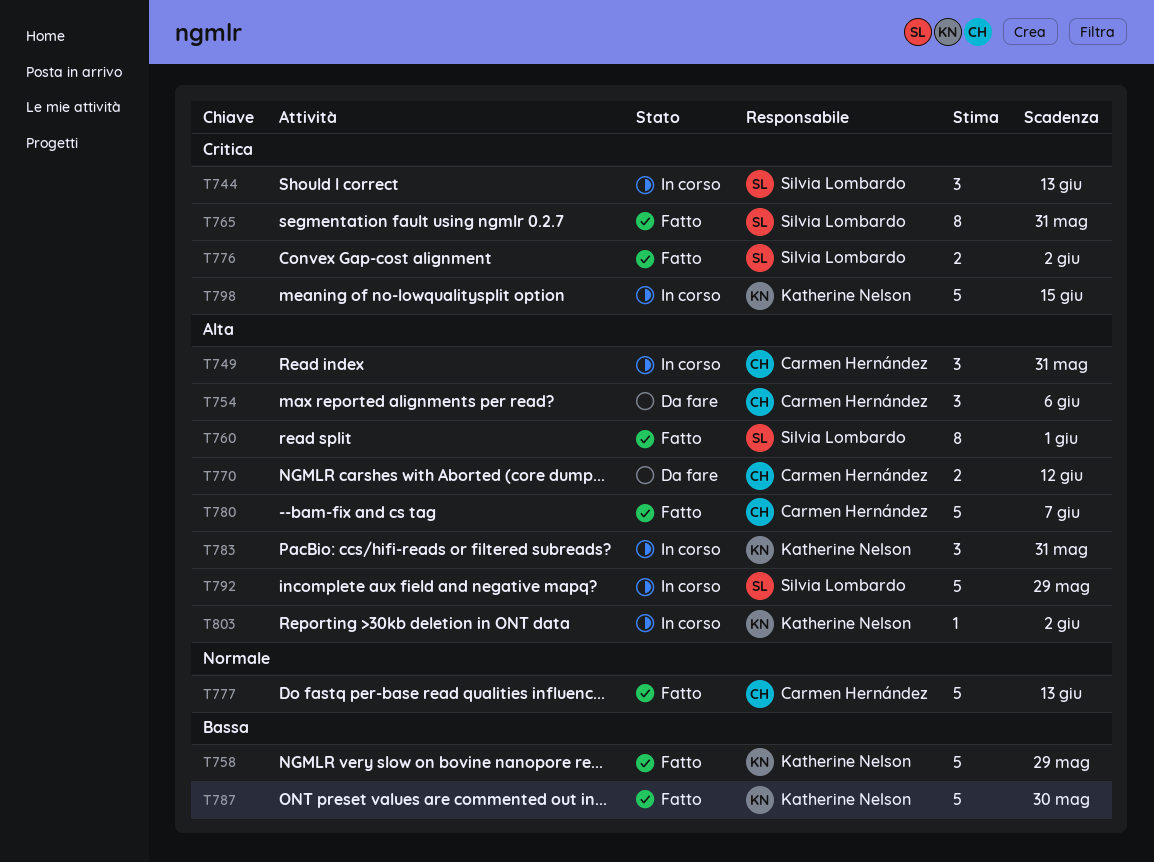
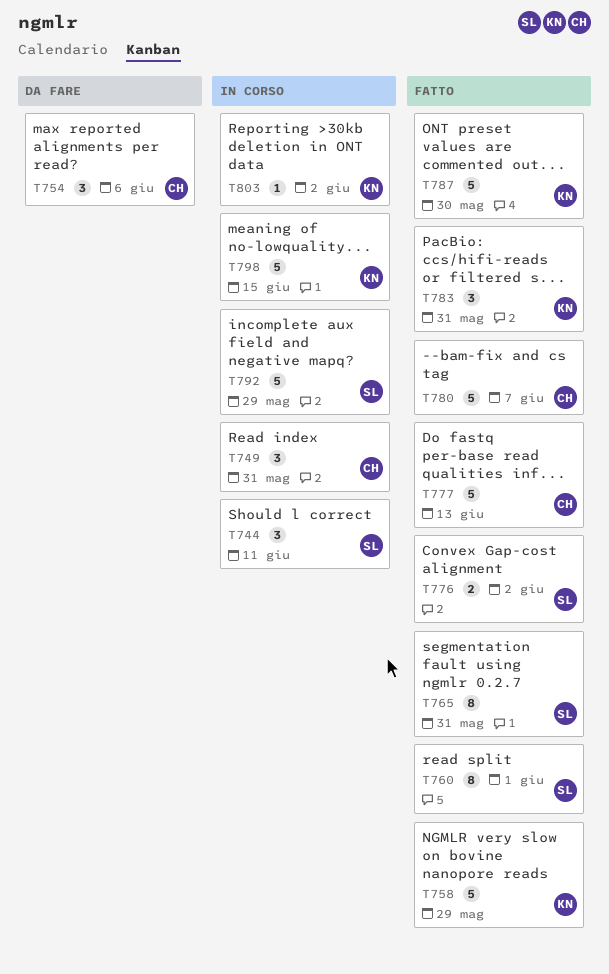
T744, due: Jun 13 -> Jun 11
T770: present -> none
T783, status: In corso -> Fatto

